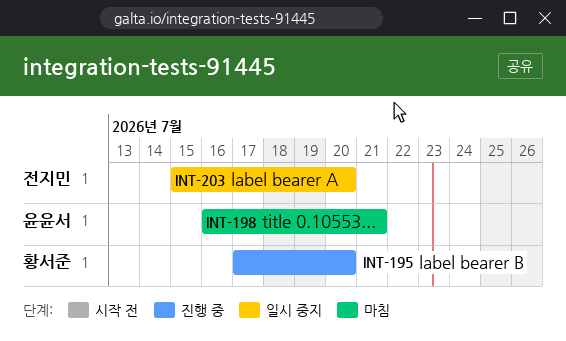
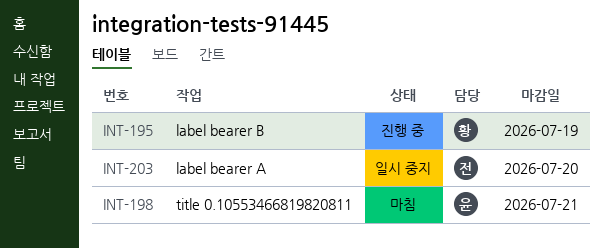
INT-195, due: Jul 20 -> Jul 19

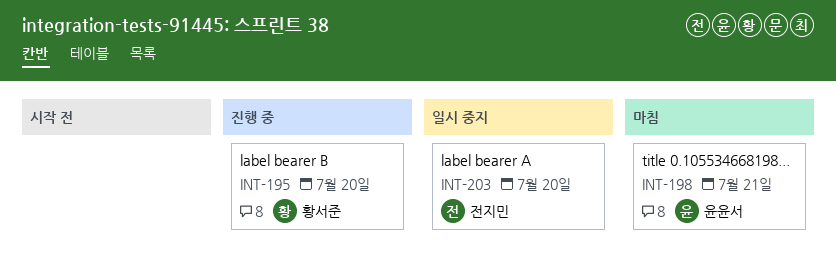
INT-195, due: Jul 19 -> Jul 20

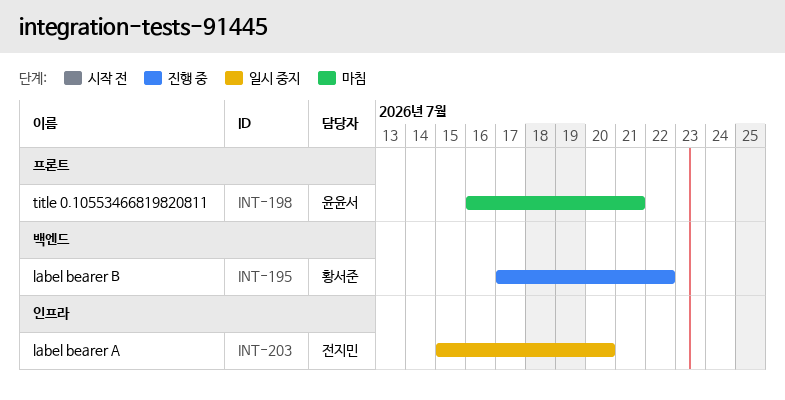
INT-195, due: Jul 20 -> Jul 22

